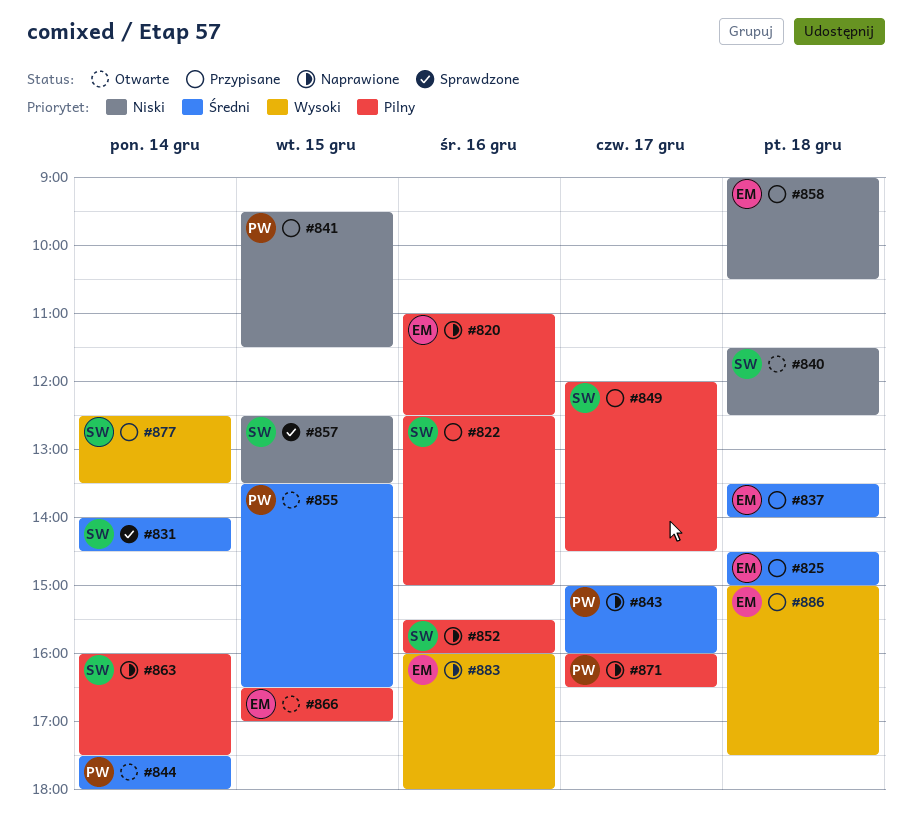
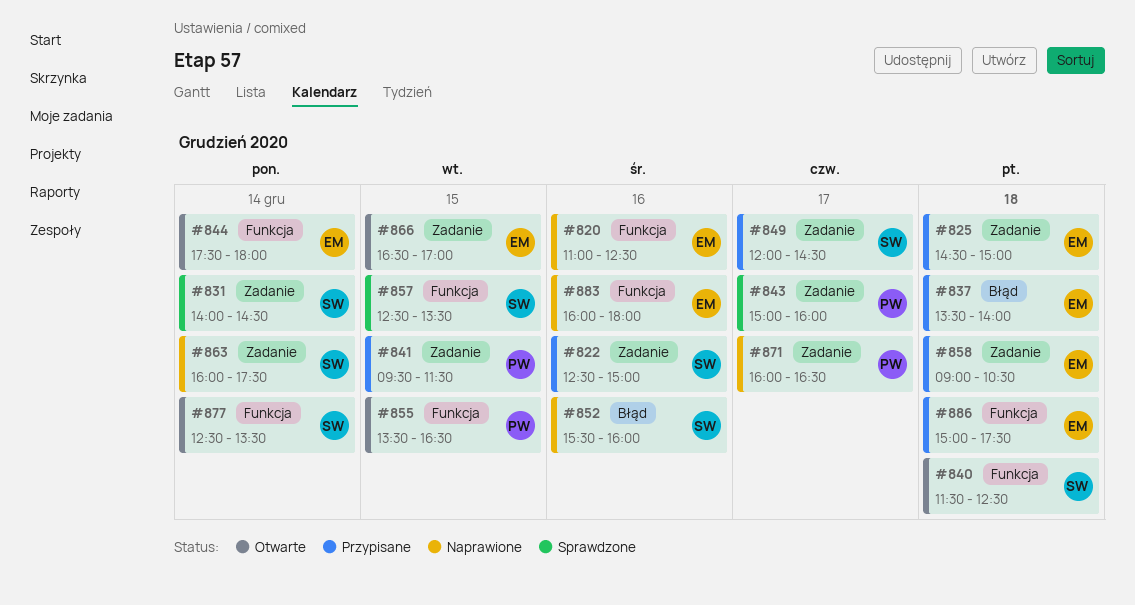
#843, status: Naprawione -> Sprawdzone
#844, owner: PW -> EM
#877, status: Przypisane -> Otwarte

